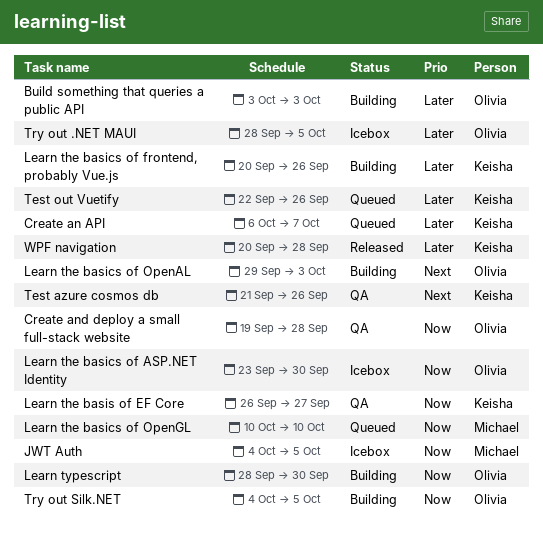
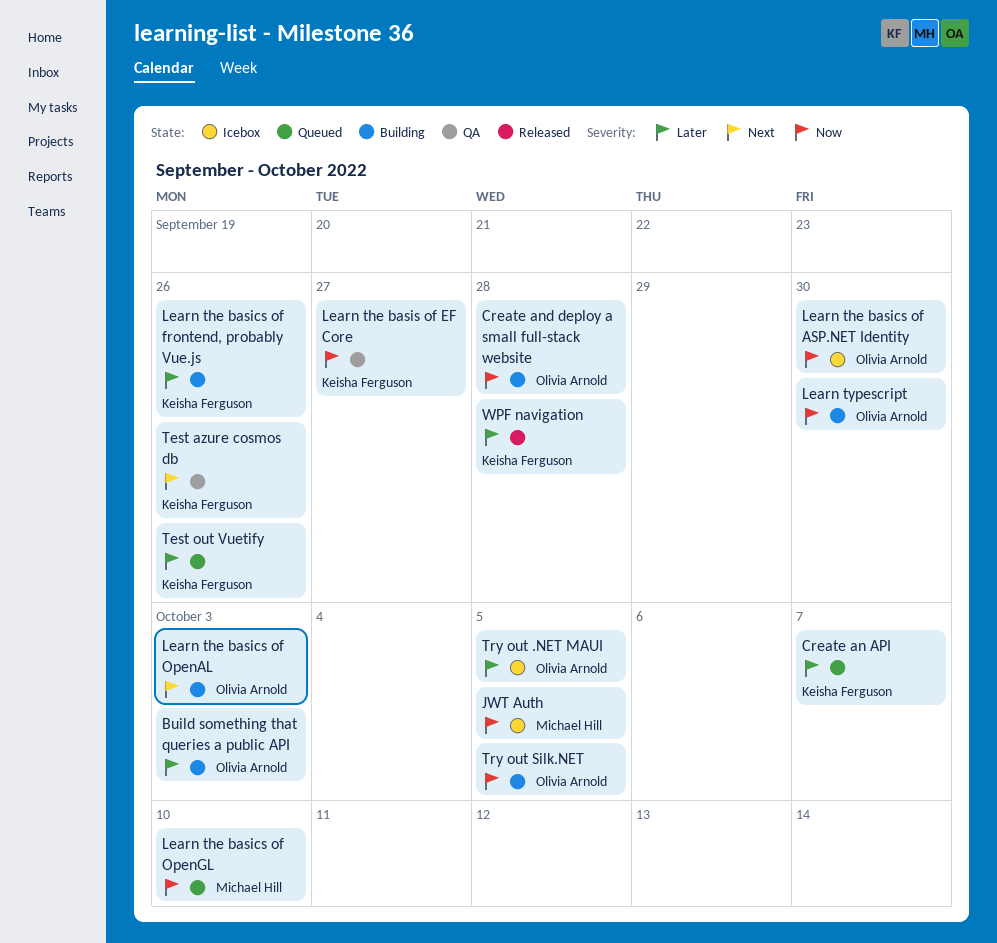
Create and deploy a small full-stack website, status: QA -> Building

